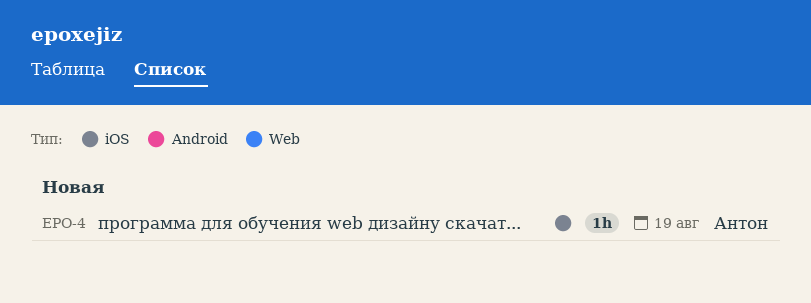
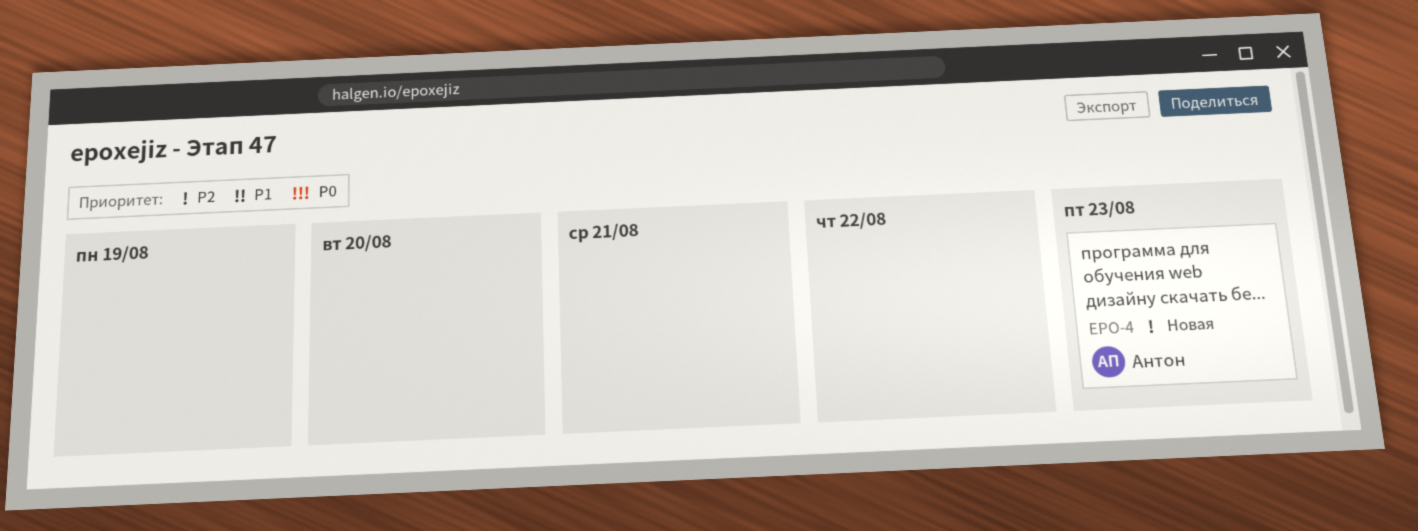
EPO-4, due: Aug 19 -> Aug 23

